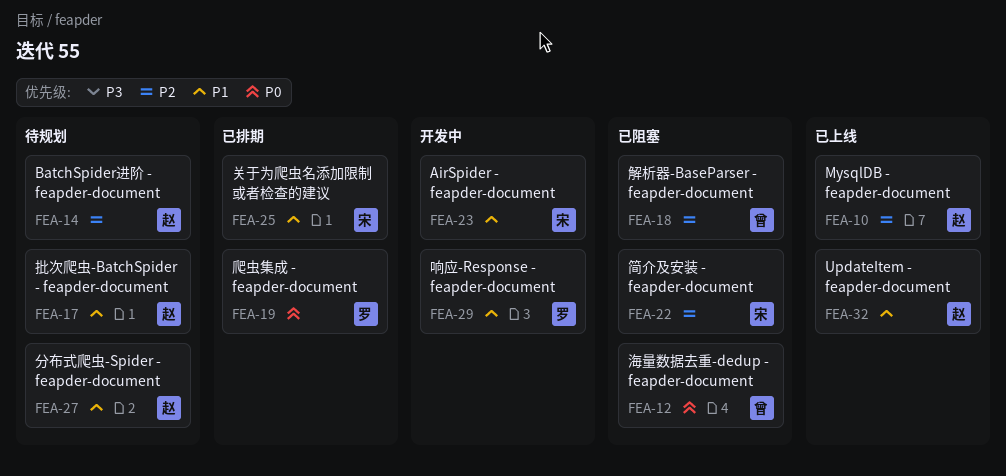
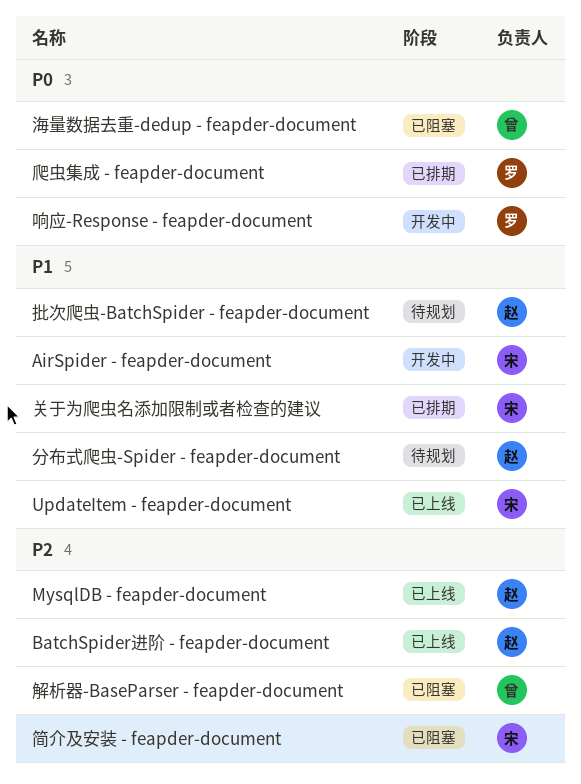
BatchSpider进阶 - feapder-document, status: 待规划 -> 已上线
UpdateItem - feapder-document, owner: 赵 -> 宋
响应-Response - feapder-document, priority: P1 -> P0

